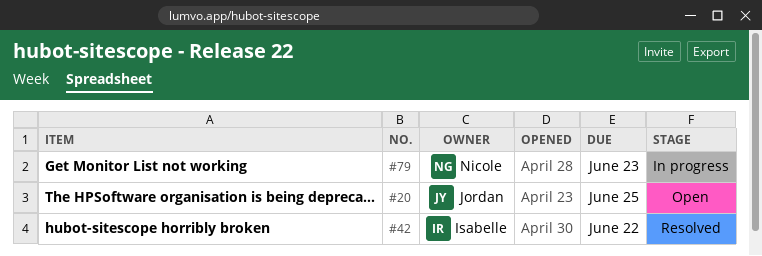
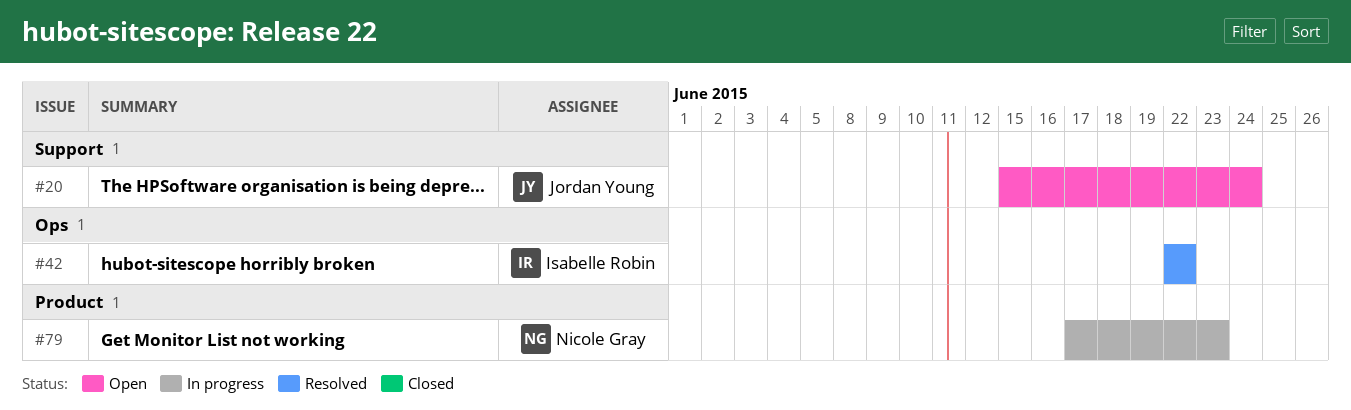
#20, due: Jun 25 -> Jun 24

